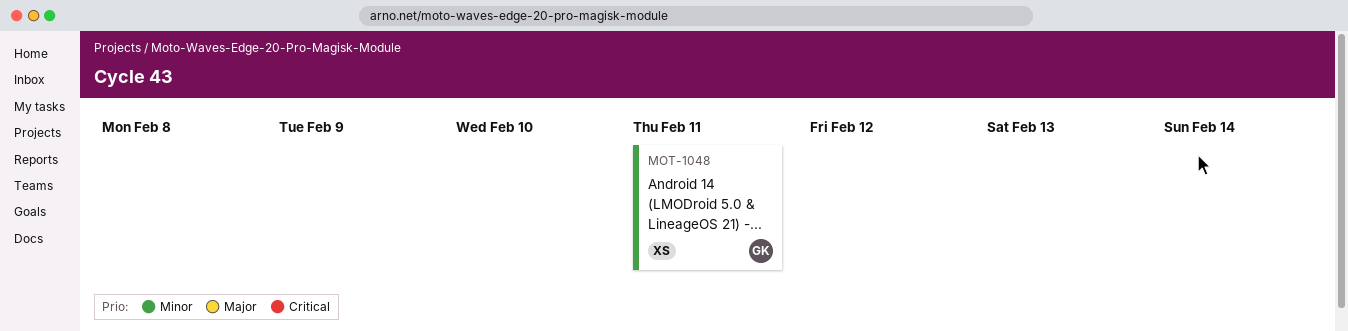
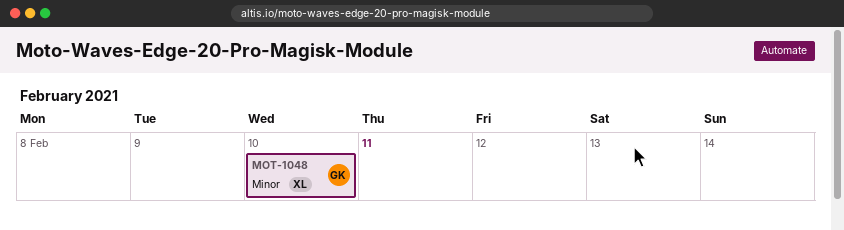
MOT-1048, estimate: XS -> XL
MOT-1048, due: Feb 11 -> Feb 10

